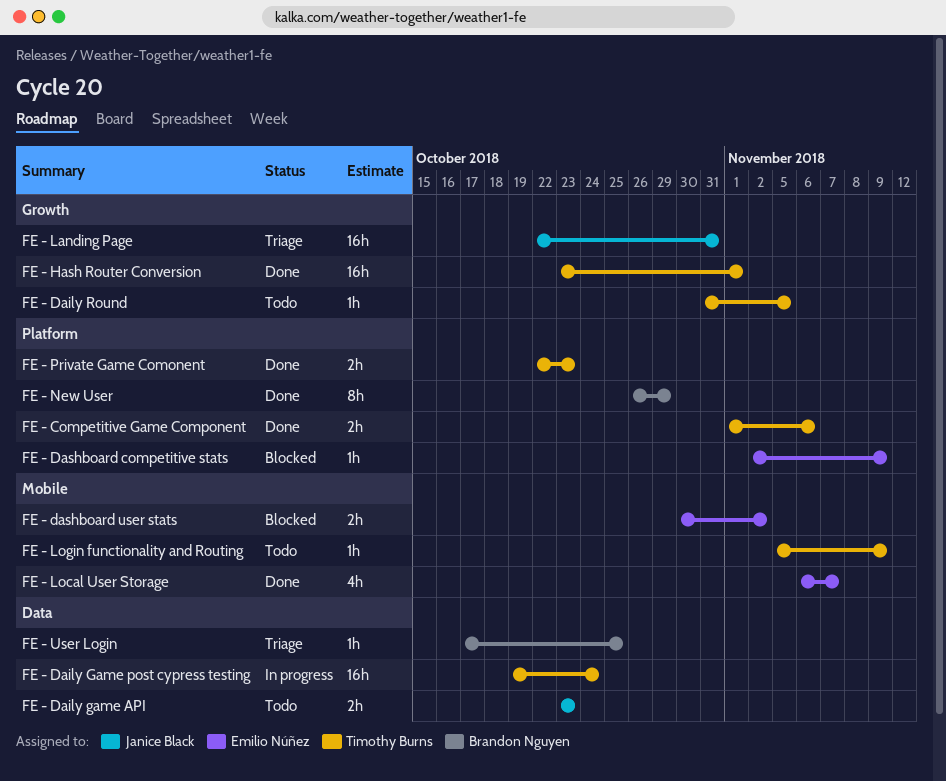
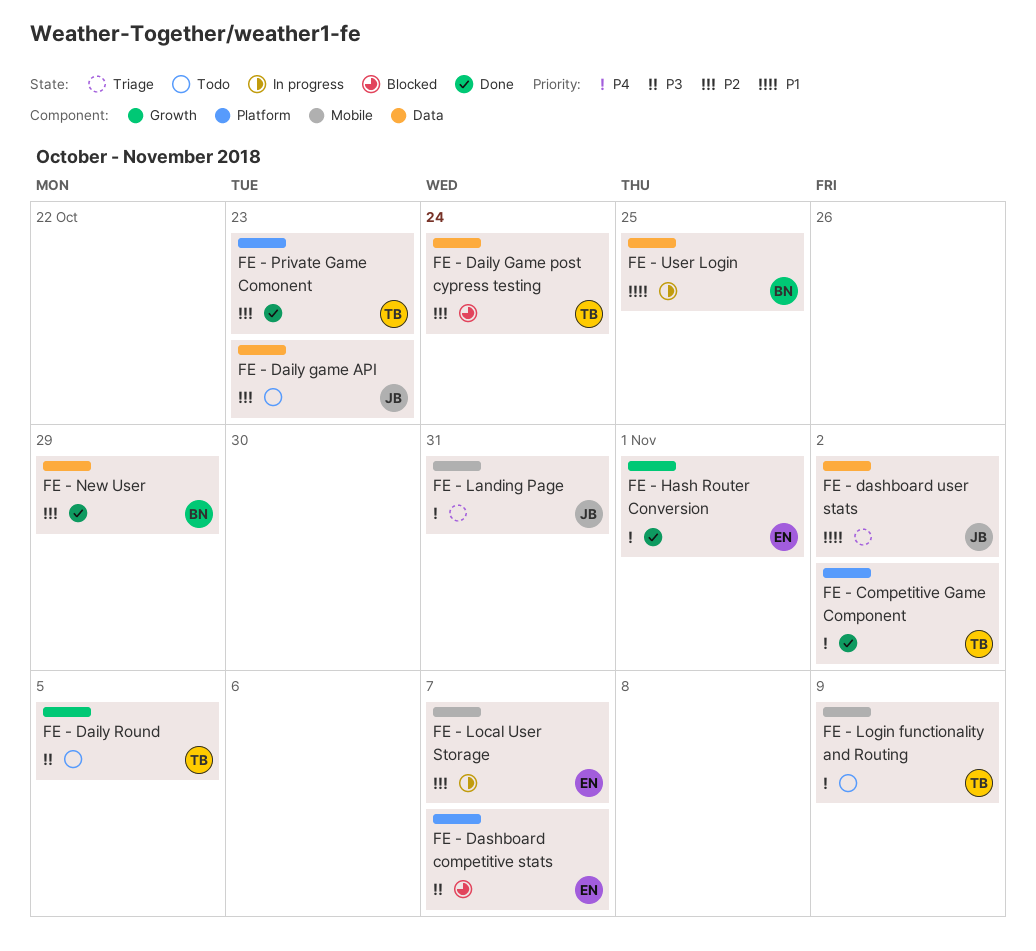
FE - Competitive Game Component, due: Nov 6 -> Nov 2
FE - Daily Game post cypress testing, status: In progress -> Blocked
FE - Dashboard competitive stats, due: Nov 9 -> Nov 7
FE - dashboard user stats, status: Blocked -> Triage
FE - dashboard user stats, owner: Emilio Núñez -> Janice Black
FE - dashboard user stats, label: Mobile -> Data
FE - Hash Router Conversion, owner: Timothy Burns -> Emilio Núñez
FE - Landing Page, label: Growth -> Mobile
FE - Local User Storage, status: Done -> In progress
FE - New User, label: Platform -> Data
FE - User Login, status: Triage -> In progress

